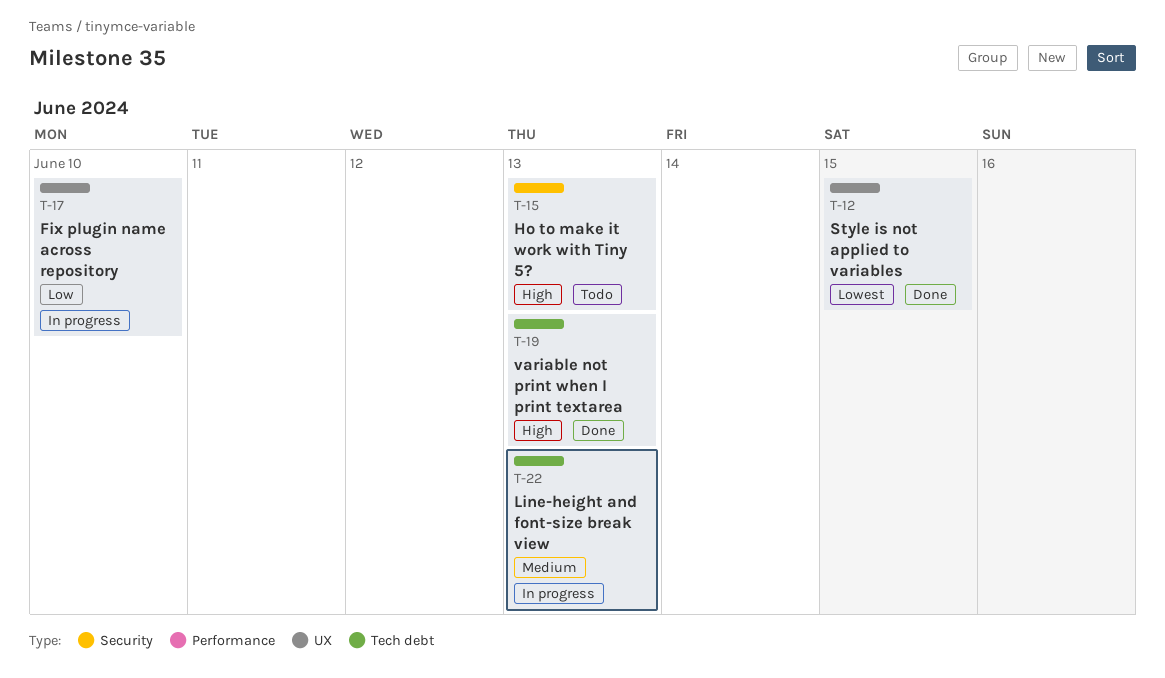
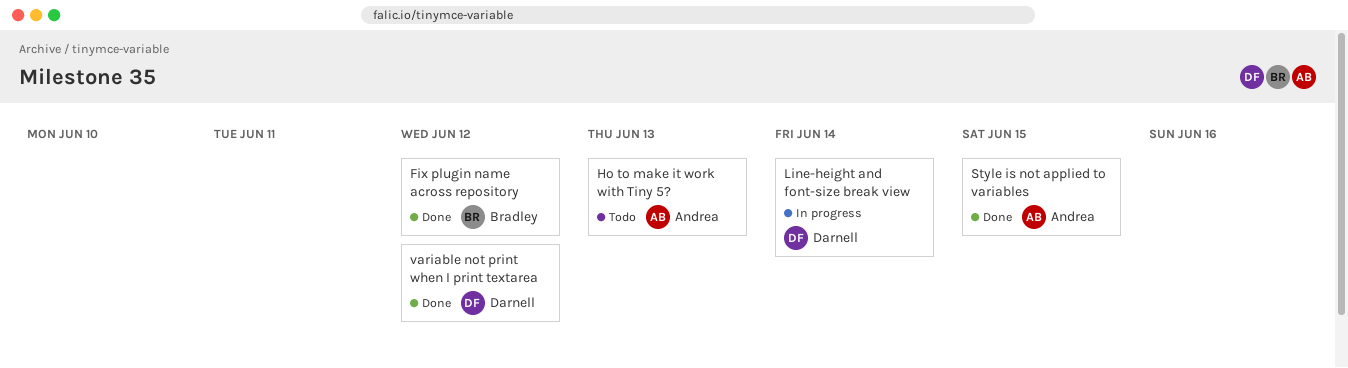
Fix plugin name across repository, status: In progress -> Done
Fix plugin name across repository, due: Jun 10 -> Jun 12
Line-height and font-size break view, due: Jun 13 -> Jun 14
variable not print when I print textarea, due: Jun 13 -> Jun 12

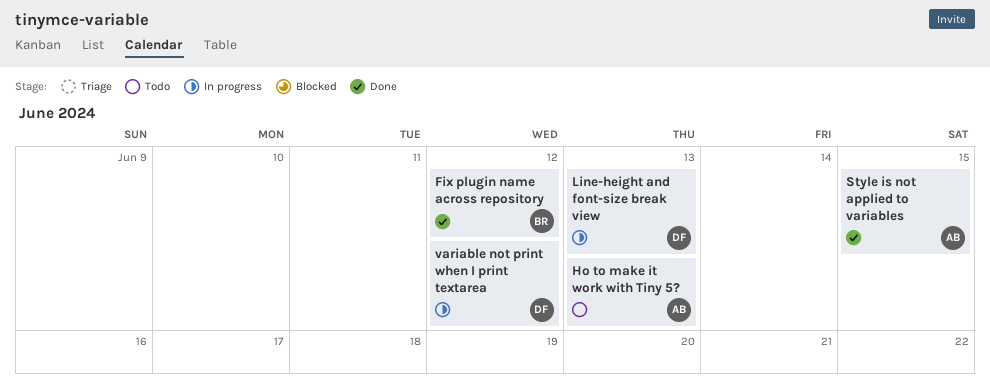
Line-height and font-size break view, due: Jun 14 -> Jun 13
variable not print when I print textarea, status: Done -> In progress

